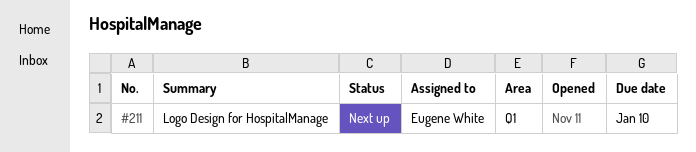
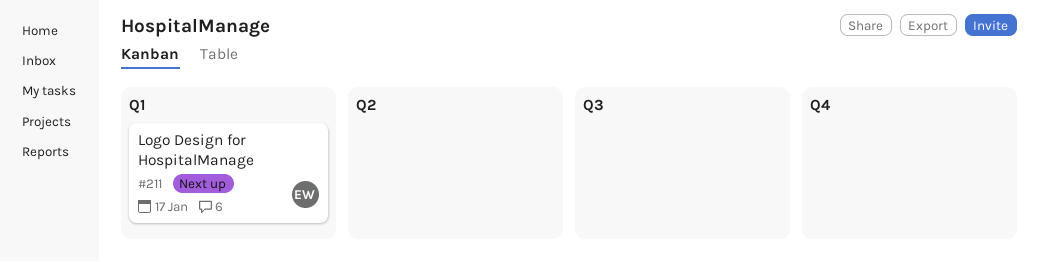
#211, due: Jan 10 -> Jan 17

